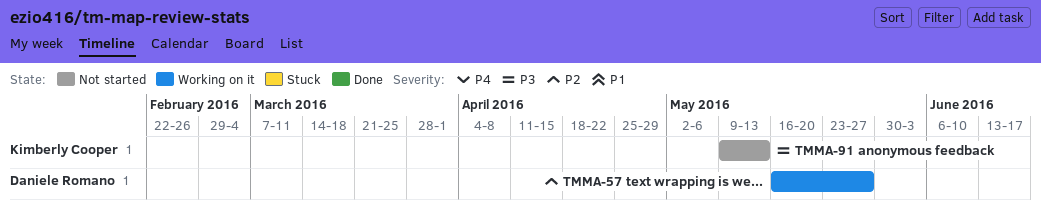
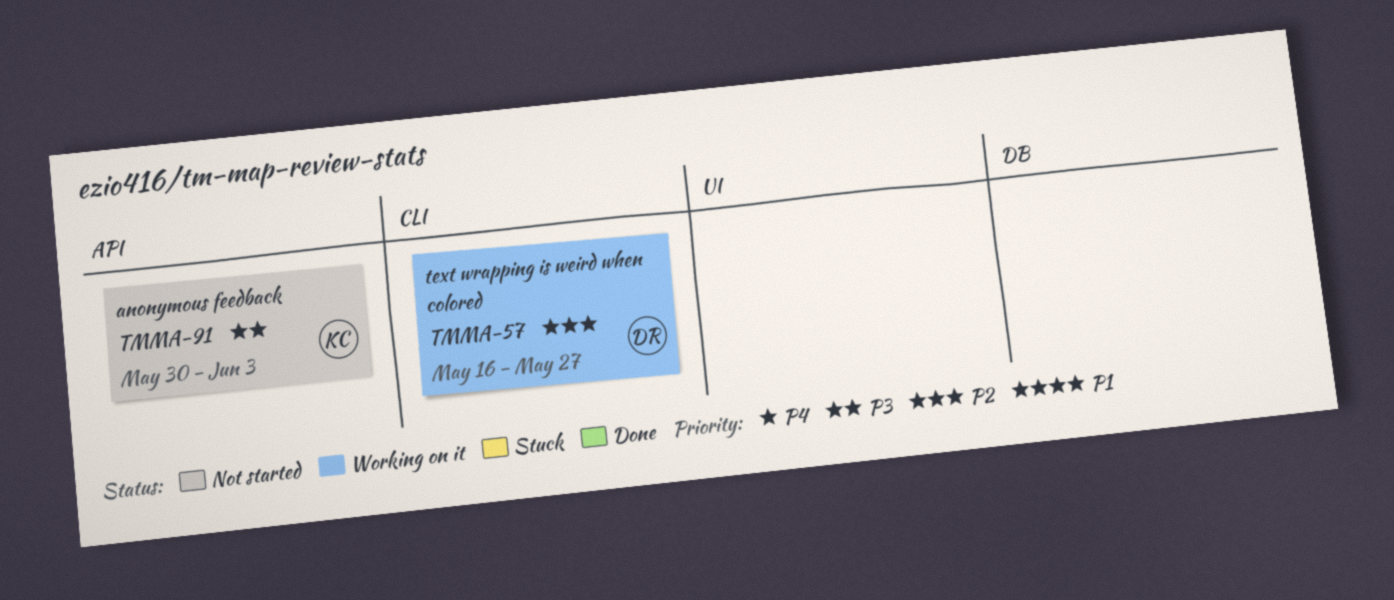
TMMA-91, start: May 9 -> May 30
TMMA-91, due: May 13 -> Jun 3

